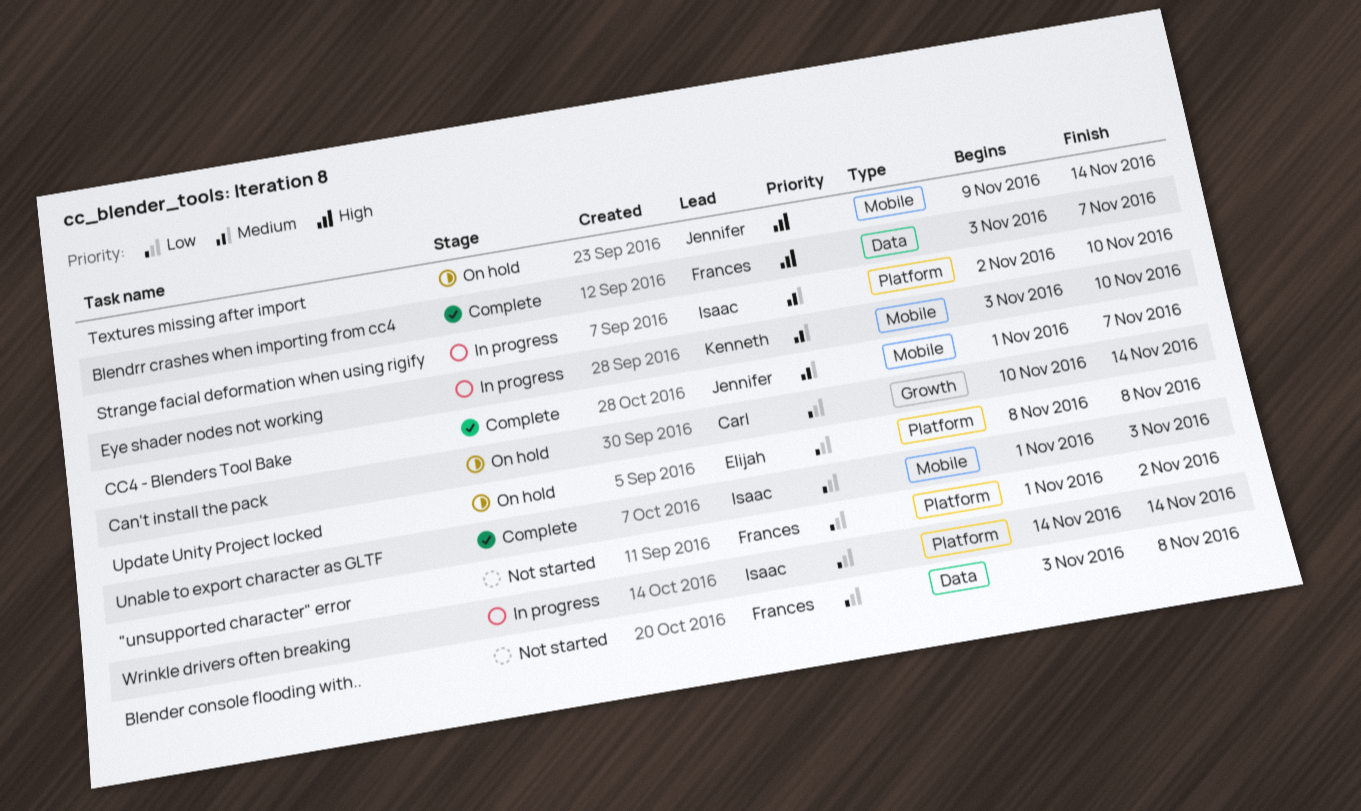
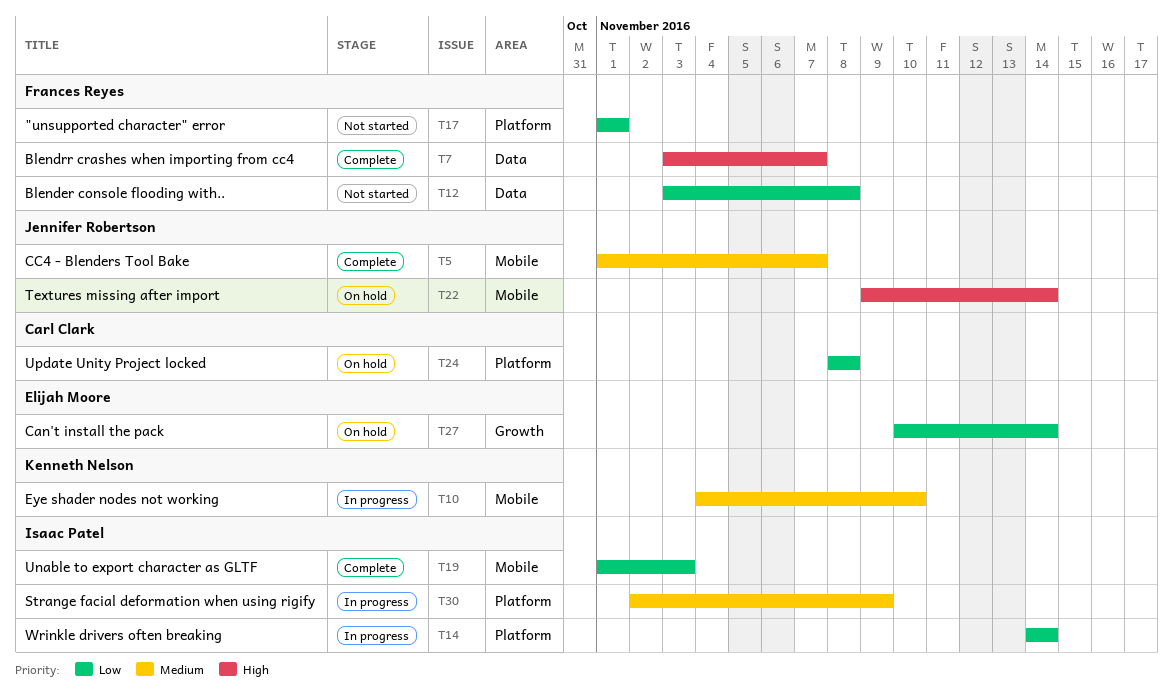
"unsupported character" error, due: Nov 2 -> Nov 1
Can't install the pack, owner: Carl Clark -> Elijah Moore
Eye shader nodes not working, start: Nov 3 -> Nov 4
Strange facial deformation when using rigify, due: Nov 10 -> Nov 9
Update Unity Project locked, owner: Elijah Moore -> Carl Clark

